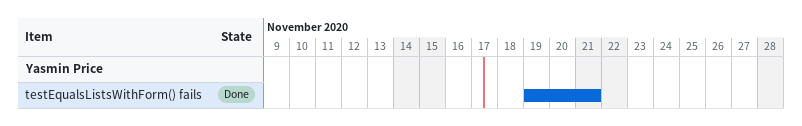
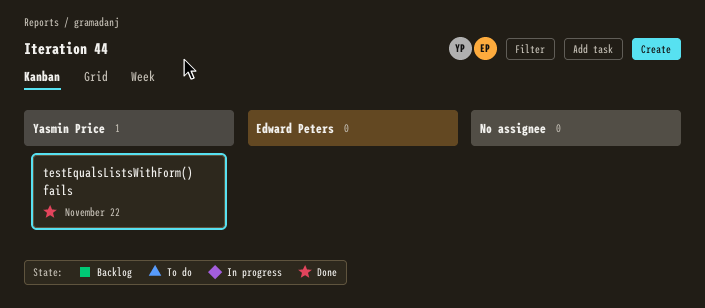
testEqualsListsWithForm() fails, due: Nov 21 -> Nov 22

